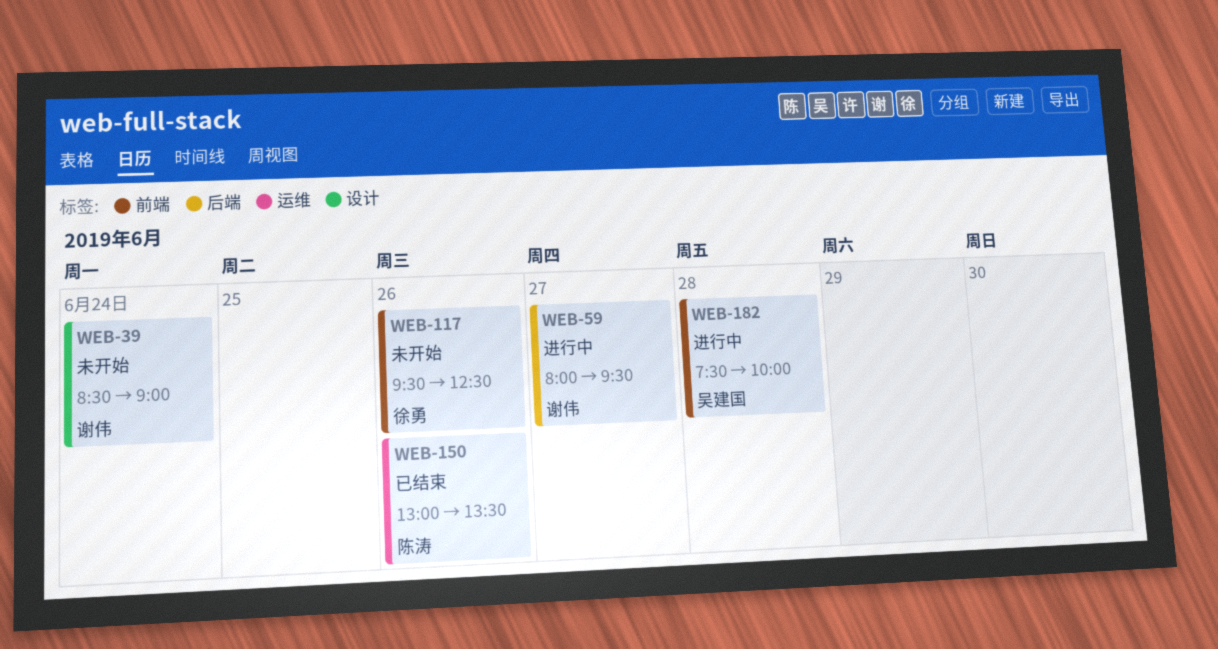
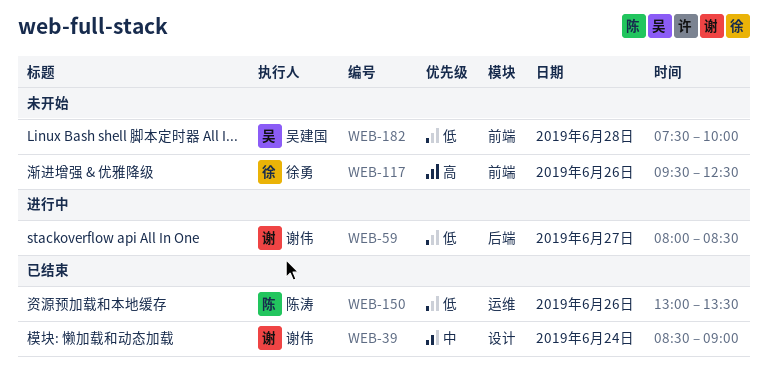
WEB-39, status: 未开始 -> 已结束
WEB-59, ends: 09:30 -> 08:30
WEB-182, status: 进行中 -> 未开始

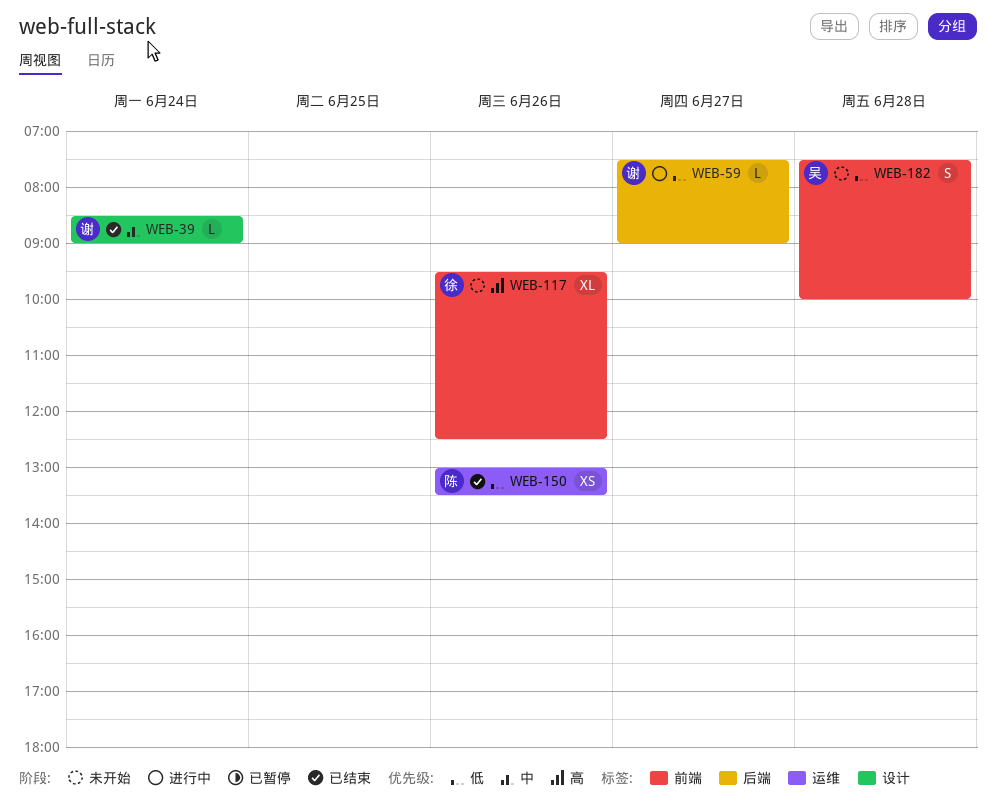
WEB-59, begins: 08:00 -> 07:30
WEB-59, ends: 08:30 -> 09:00

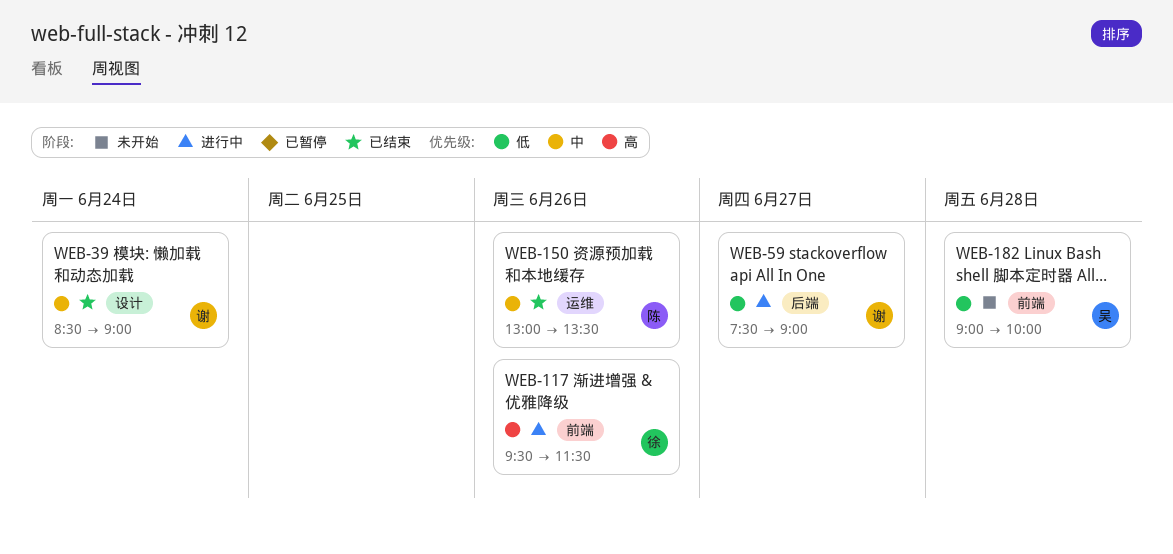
WEB-117, status: 未开始 -> 进行中
WEB-117, ends: 12:30 -> 11:30
WEB-150, priority: 低 -> 中
WEB-182, begins: 07:30 -> 09:00

